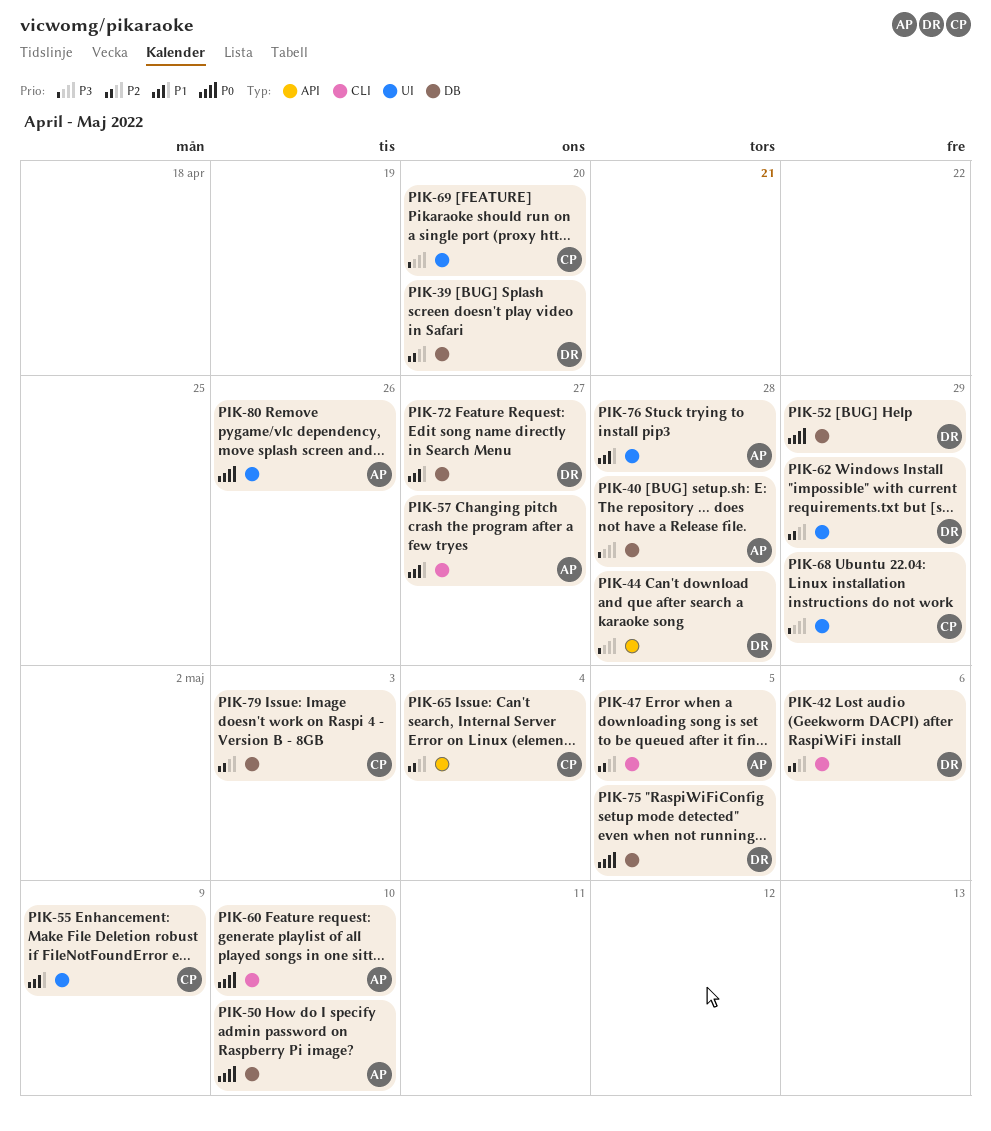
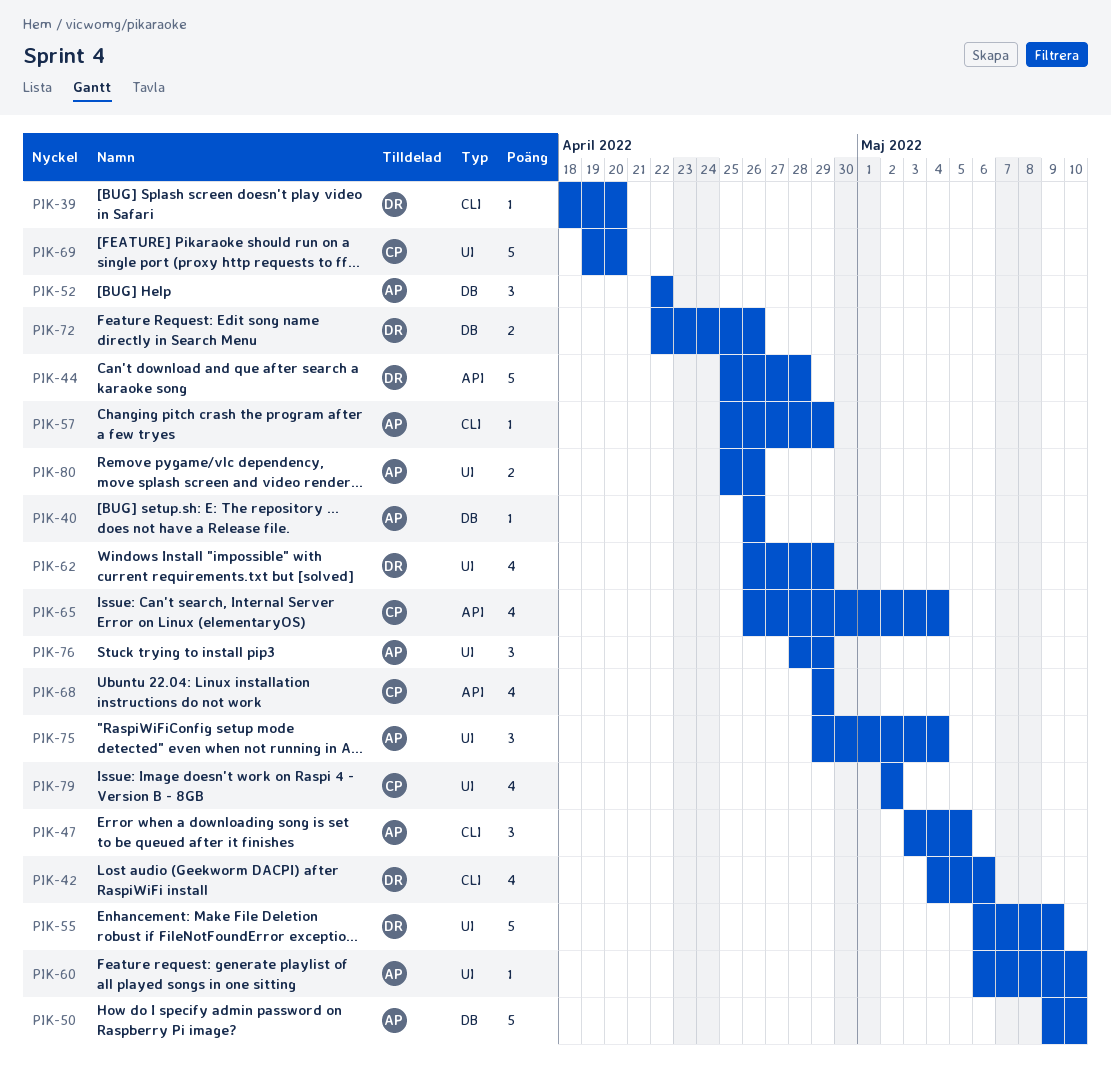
PIK-39, label: DB -> CLI
PIK-40, due: Apr 28 -> Apr 26
PIK-52, owner: DR -> AP
PIK-52, due: Apr 29 -> Apr 22
PIK-55, owner: CP -> DR
PIK-57, due: Apr 27 -> Apr 29
PIK-60, label: CLI -> UI
PIK-68, label: UI -> API
PIK-72, due: Apr 27 -> Apr 26
PIK-75, owner: DR -> AP
PIK-75, label: DB -> UI
PIK-75, due: May 5 -> May 4
PIK-76, due: Apr 28 -> Apr 29
PIK-79, label: DB -> UI
PIK-79, due: May 3 -> May 2

